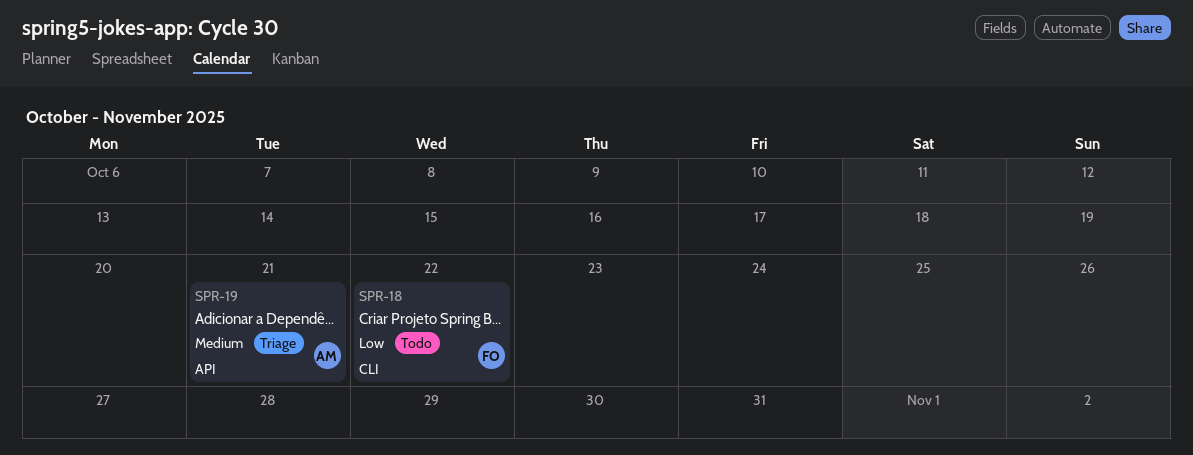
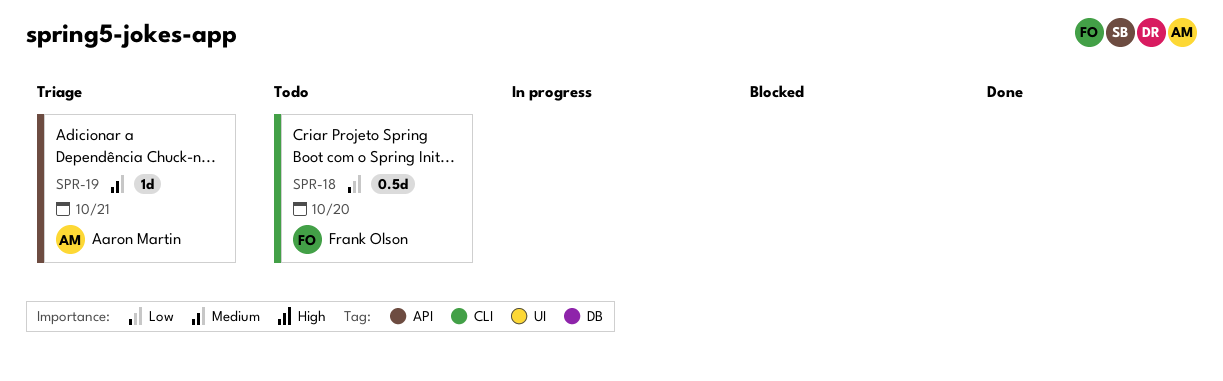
SPR-18, due: Oct 22 -> Oct 20

